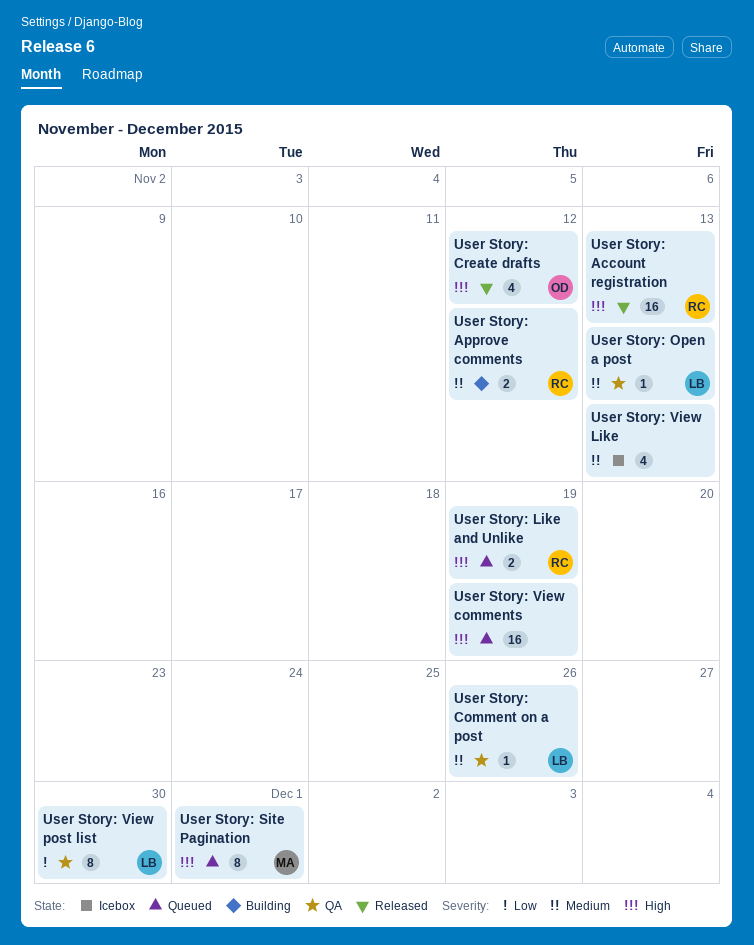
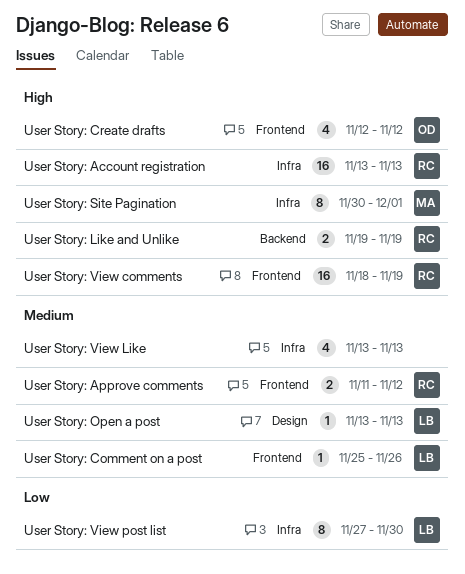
User Story: View comments, owner: none -> RC

